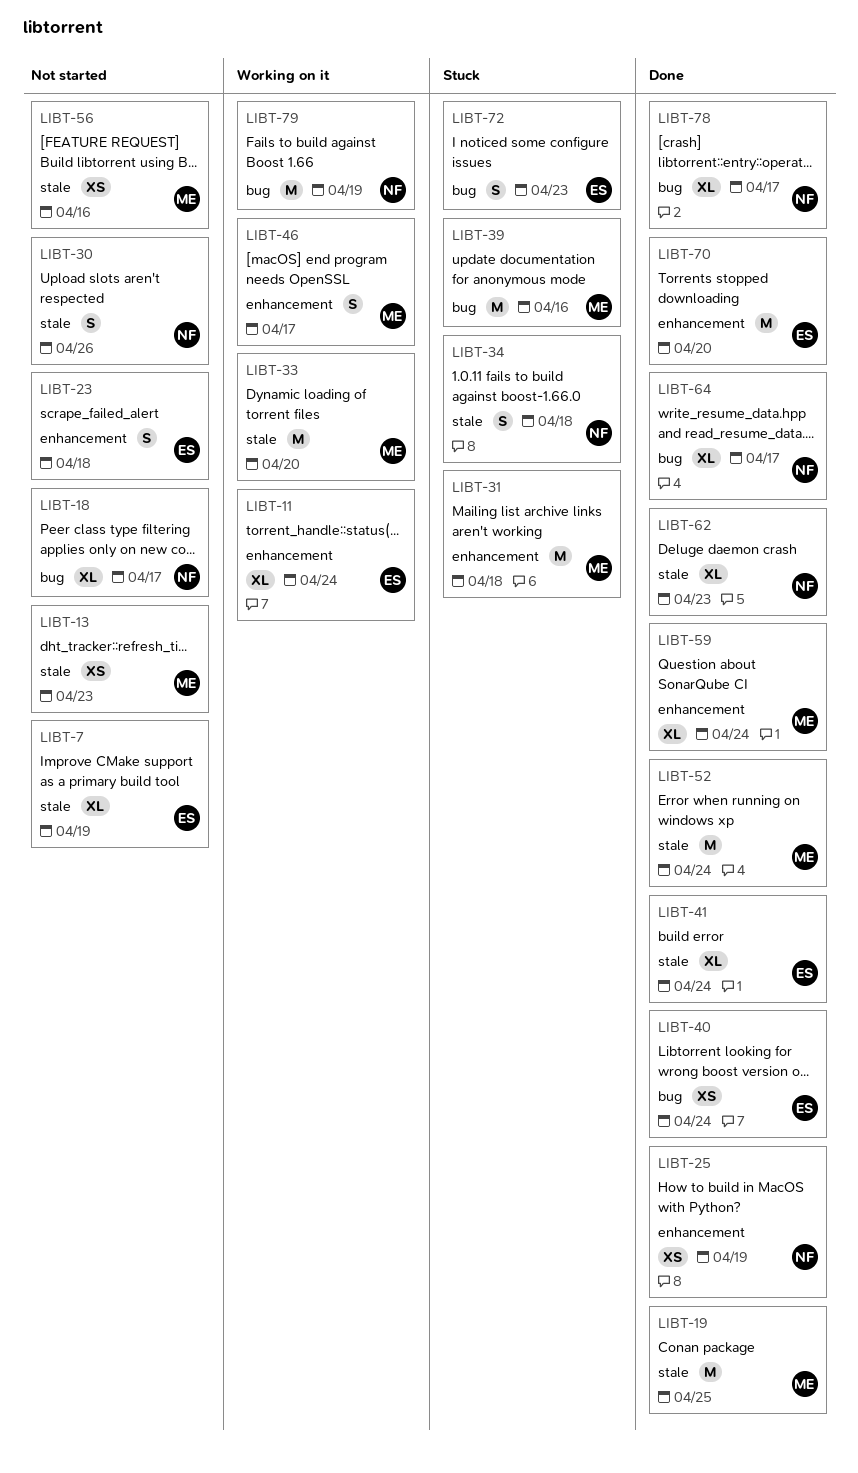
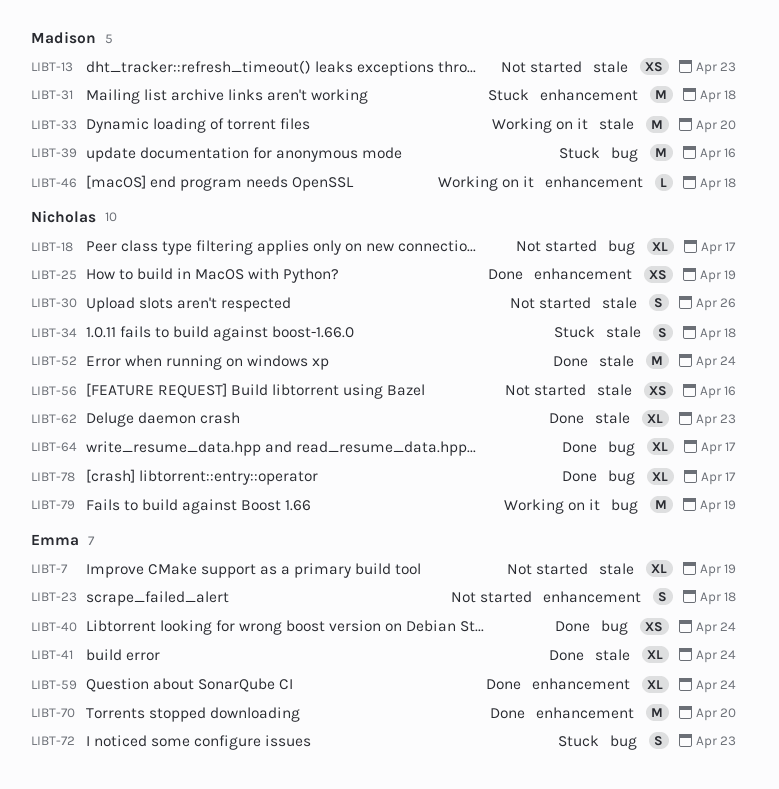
LIBT-11: present -> none
LIBT-19: present -> none
LIBT-46, estimate: S -> L
LIBT-46, due: Apr 17 -> Apr 18
LIBT-52, owner: Madison -> Nicholas
LIBT-56, owner: Madison -> Nicholas
LIBT-59, owner: Madison -> Emma

